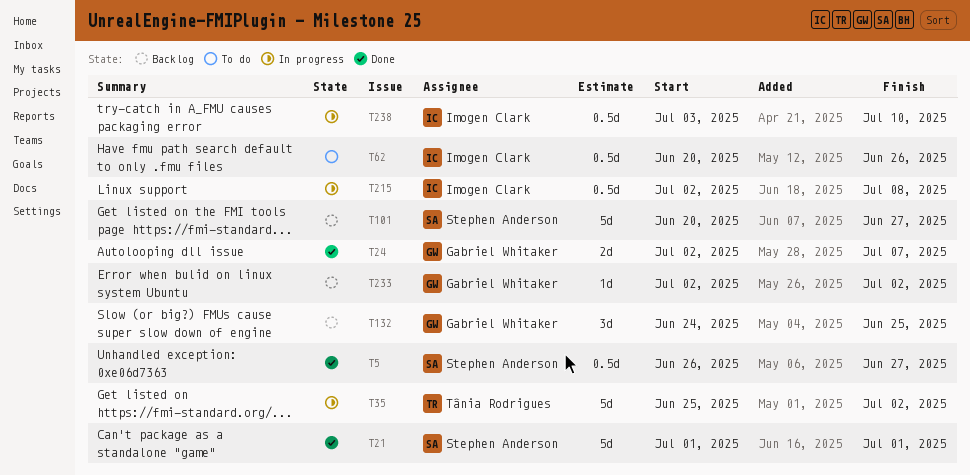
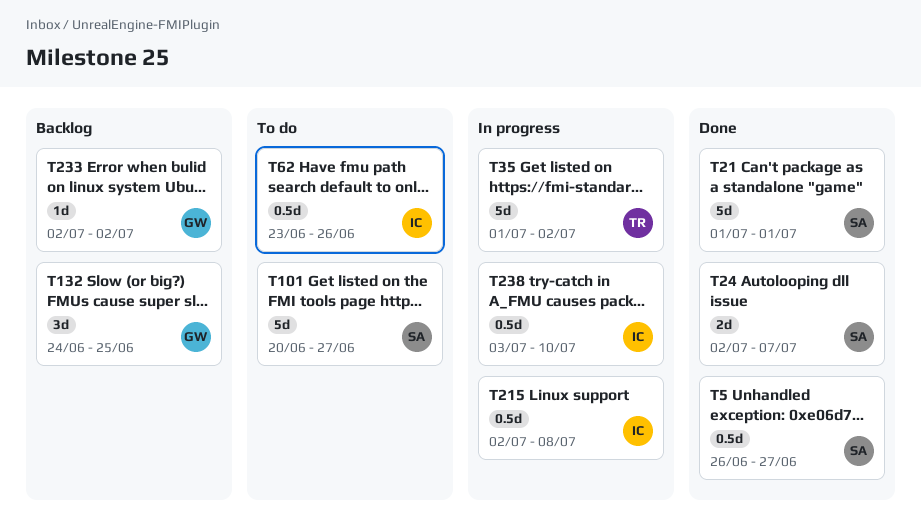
T24, owner: Gabriel Whitaker -> Stephen Anderson
T35, start: Jun 25 -> Jul 1
T62, start: Jun 20 -> Jun 23
T101, status: Backlog -> To do

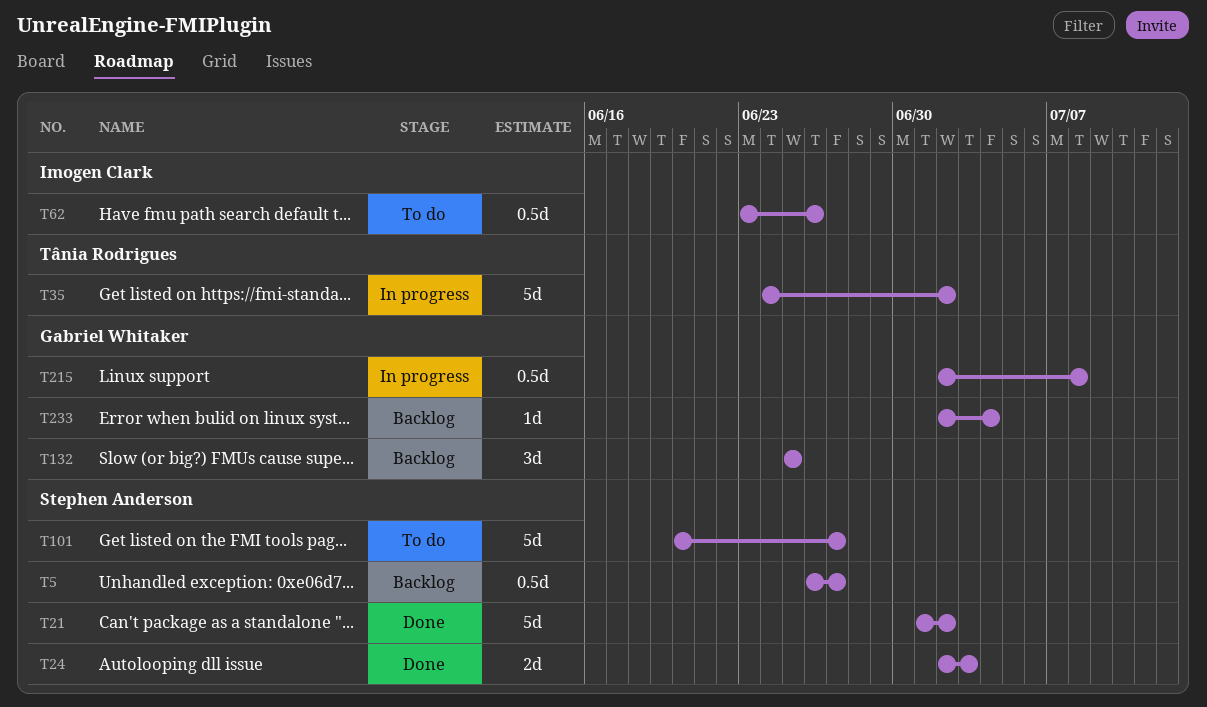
T5, status: Done -> Backlog
T21, due: Jul 1 -> Jul 2
T24, due: Jul 7 -> Jul 3
T35, start: Jul 1 -> Jun 24
T132, start: Jun 24 -> Jun 25
T215, owner: Imogen Clark -> Gabriel Whitaker
T233, due: Jul 2 -> Jul 4
T238: present -> none

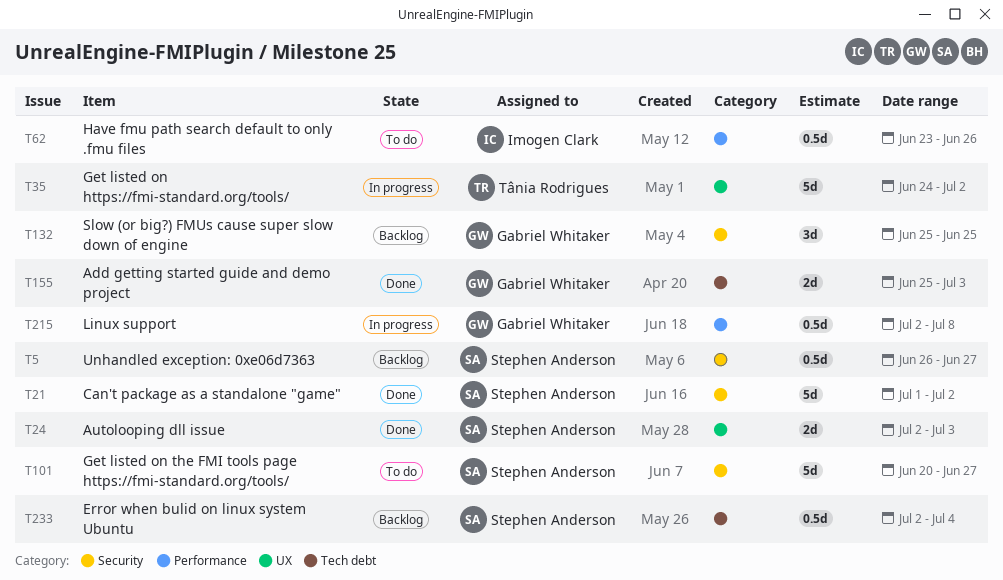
T155: none -> present
T233, owner: Gabriel Whitaker -> Stephen Anderson
T233, estimate: 1d -> 0.5d

